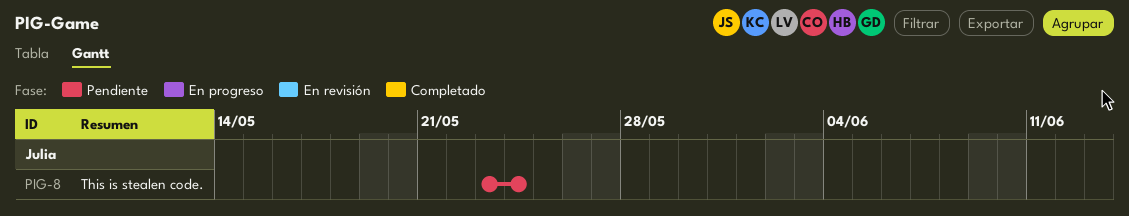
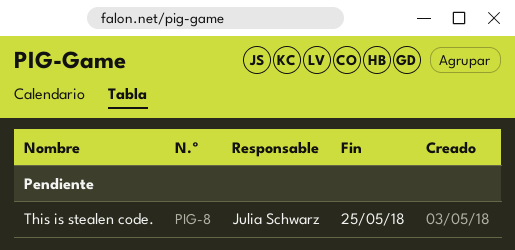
PIG-8, due: May 24 -> May 25

